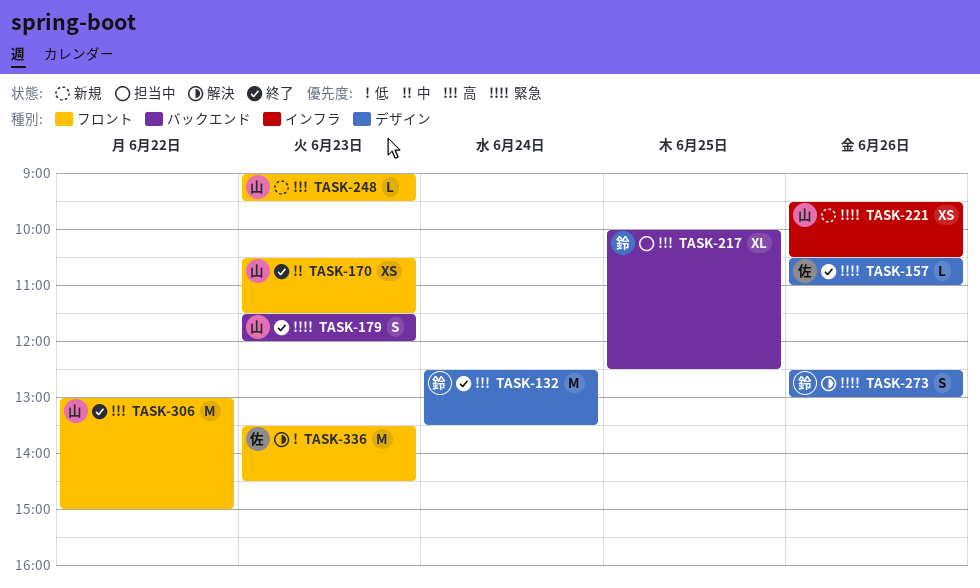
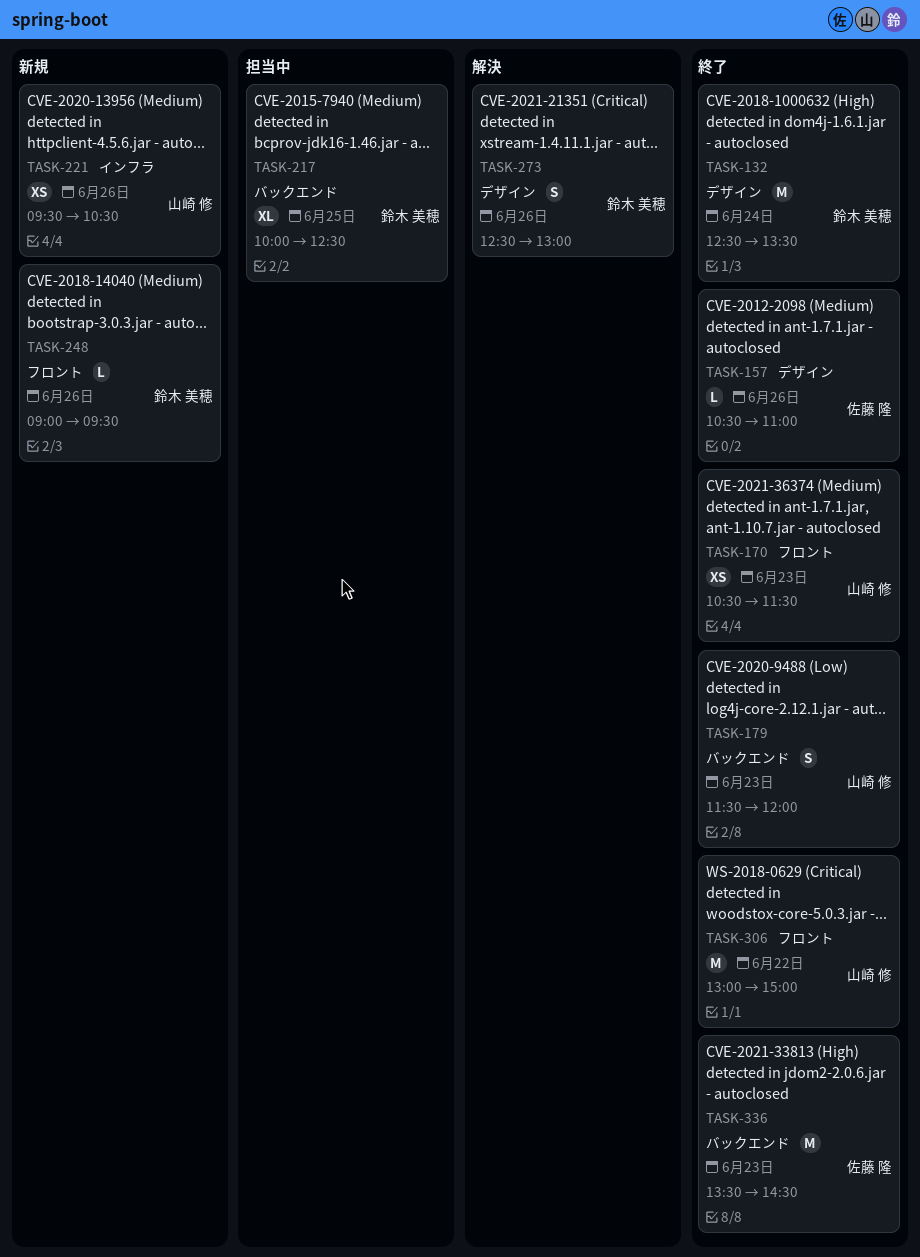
TASK-248, owner: 山崎 修 -> 鈴木 美穂
TASK-248, day: Jun 23 -> Jun 26
TASK-336, status: 解決 -> 終了
TASK-336, label: フロント -> バックエンド

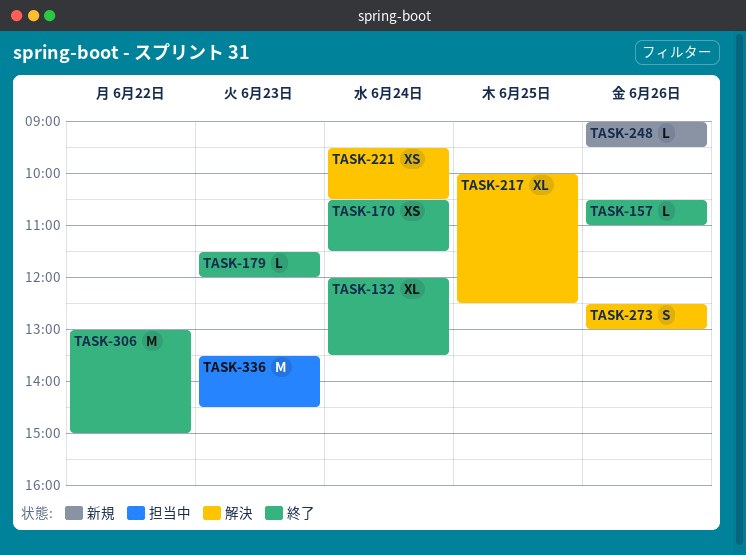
TASK-132, estimate: M -> XL
TASK-132, begins: 12:30 -> 12:00
TASK-170, day: Jun 23 -> Jun 24
TASK-179, estimate: S -> L
TASK-217, status: 担当中 -> 解決
TASK-221, status: 新規 -> 解決
TASK-221, day: Jun 26 -> Jun 24
TASK-336, status: 終了 -> 担当中

